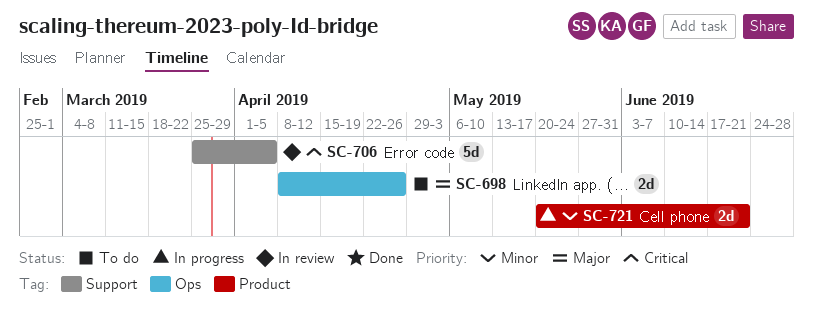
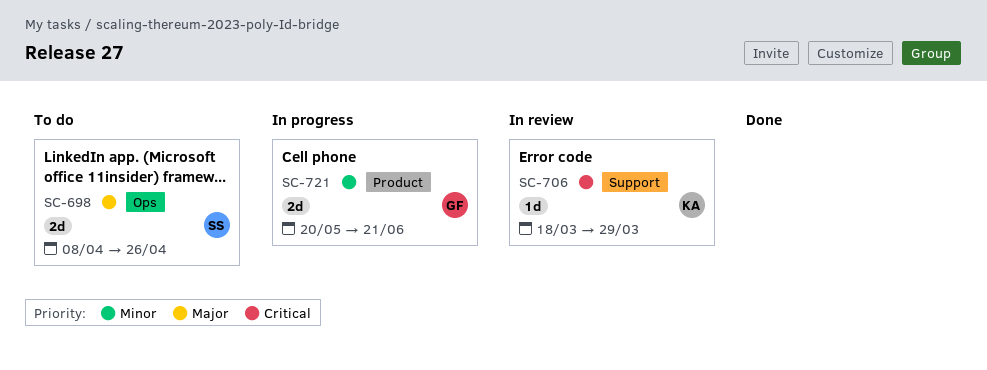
SC-706, estimate: 5d -> 1d
SC-706, start: Mar 25 -> Mar 18
SC-706, due: Apr 5 -> Mar 29

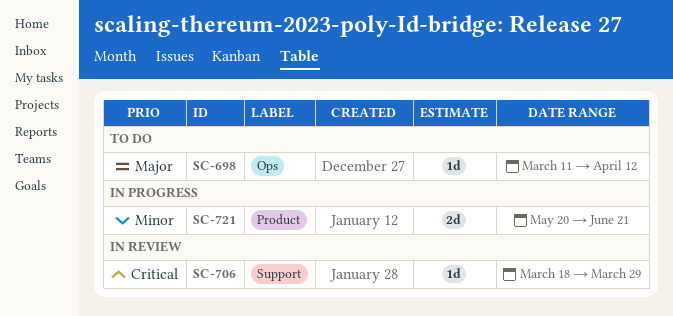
SC-698, estimate: 2d -> 1d
SC-698, start: Apr 8 -> Mar 11
SC-698, due: Apr 26 -> Apr 12

